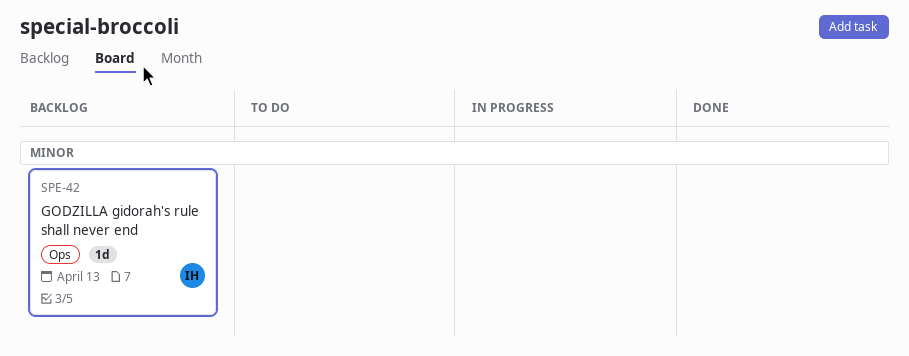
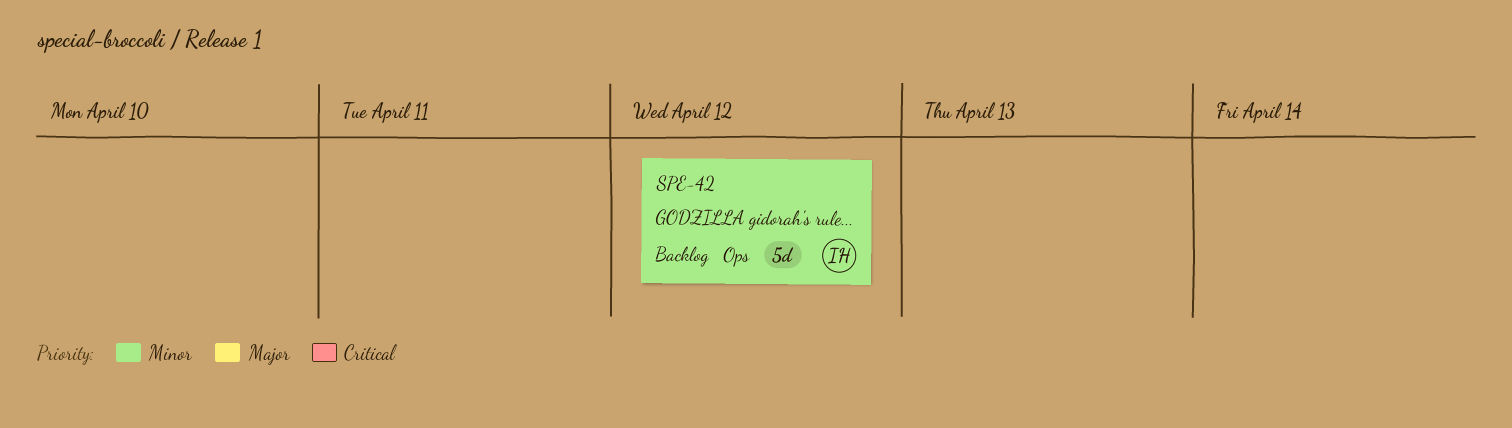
SPE-42, estimate: 1d -> 5d
SPE-42, due: Apr 13 -> Apr 12

